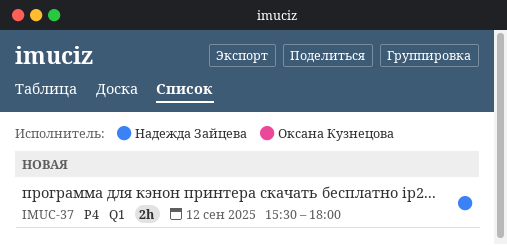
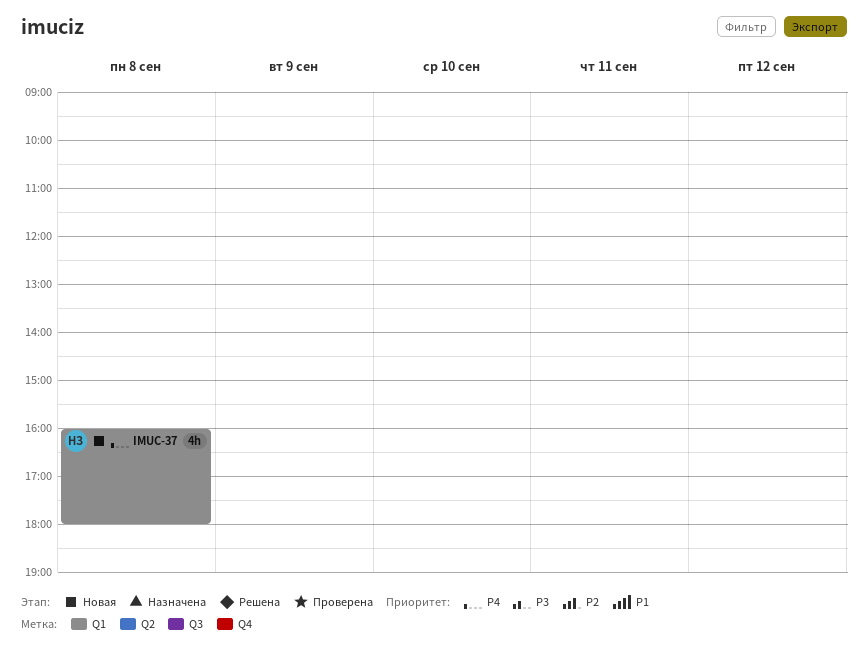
IMUC-37, estimate: 2h -> 4h
IMUC-37, day: Sep 12 -> Sep 8
IMUC-37, begins: 15:30 -> 16:00

